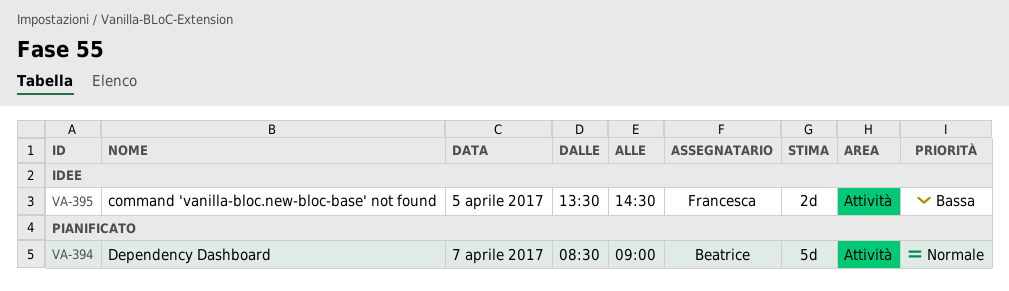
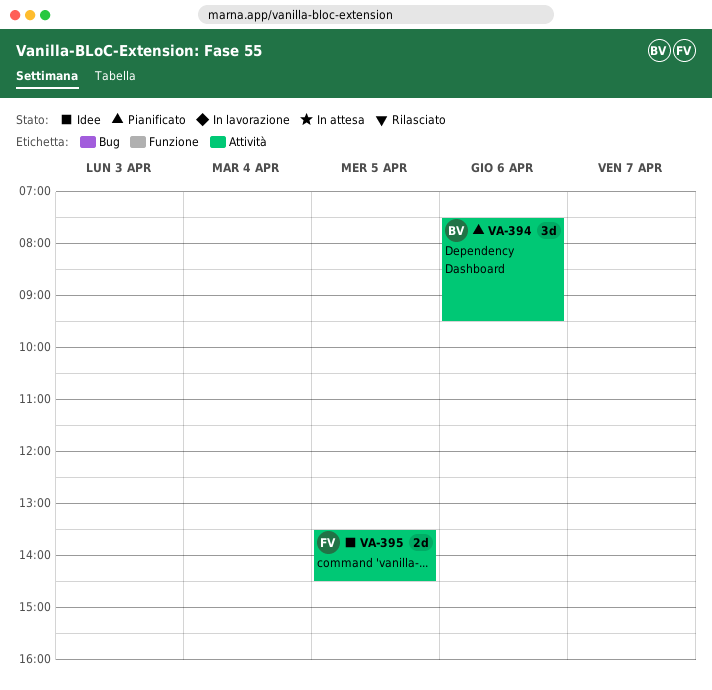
VA-394, estimate: 5d -> 3d
VA-394, day: Apr 7 -> Apr 6
VA-394, begins: 08:30 -> 07:30
VA-394, ends: 09:00 -> 09:30

